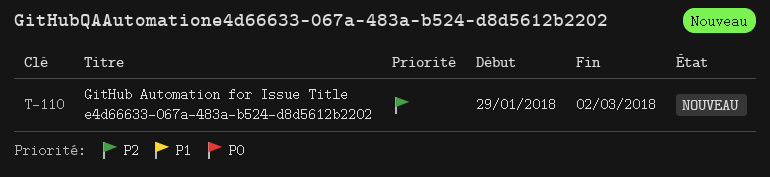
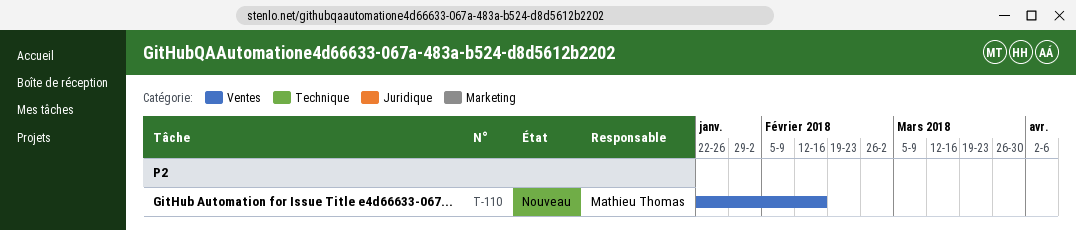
T-110, start: Jan 29 -> Jan 22
T-110, due: Mar 2 -> Feb 16

